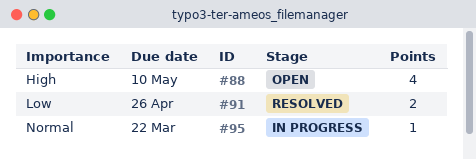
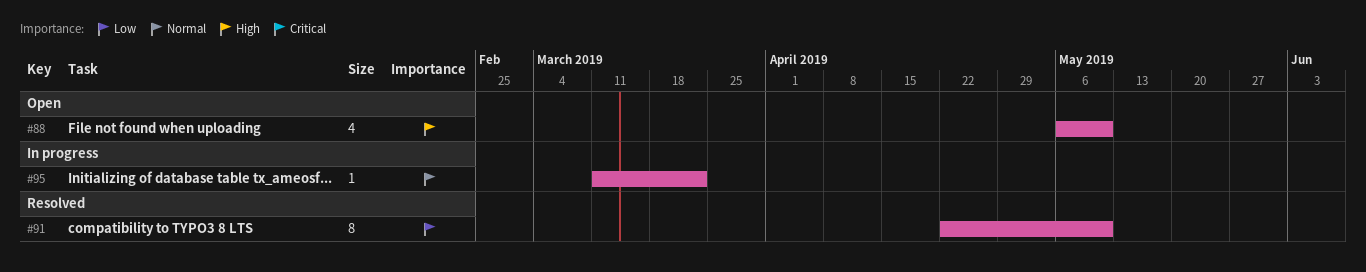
#91, estimate: 2 -> 8
#91, due: Apr 26 -> May 10

